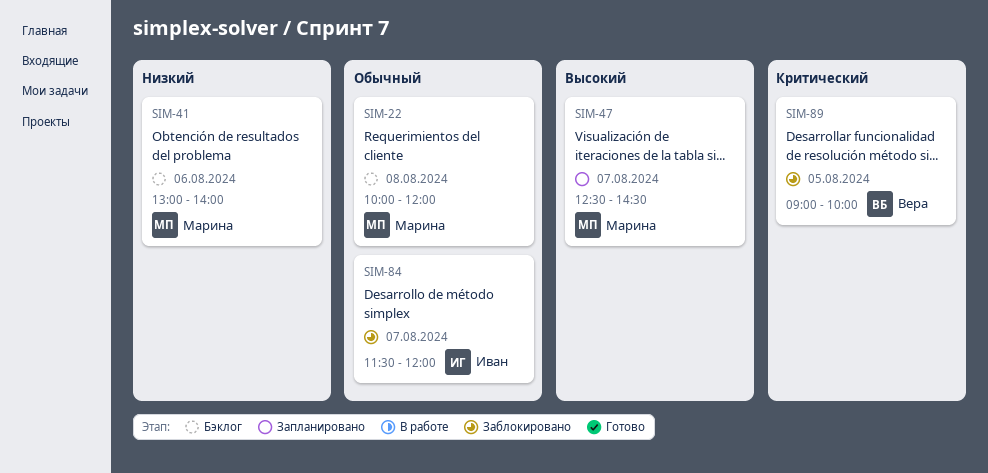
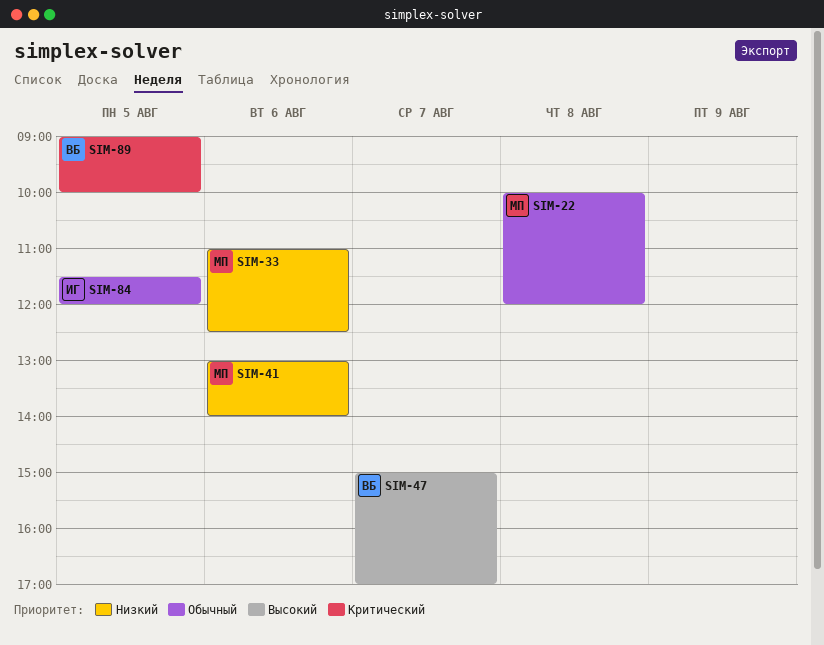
SIM-33: none -> present
SIM-47, owner: Марина -> Вера
SIM-47, begins: 12:30 -> 15:00
SIM-47, ends: 14:30 -> 17:00
SIM-84, day: Aug 7 -> Aug 5

